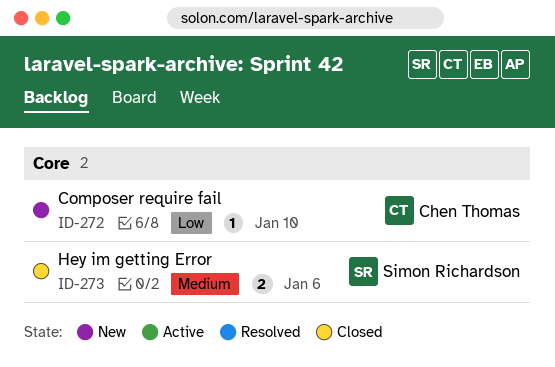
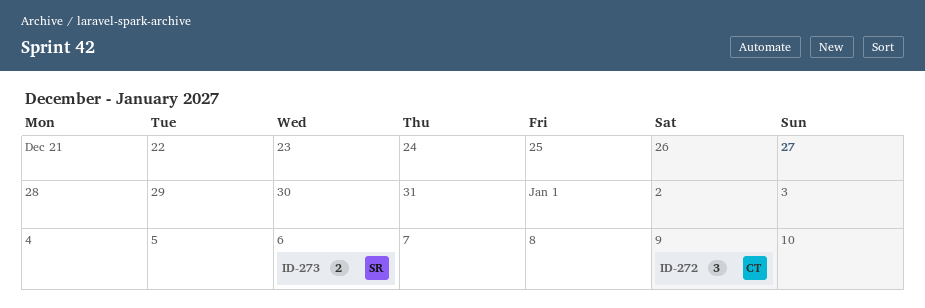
ID-272, estimate: 1 -> 3
ID-272, due: Jan 10 -> Jan 9

